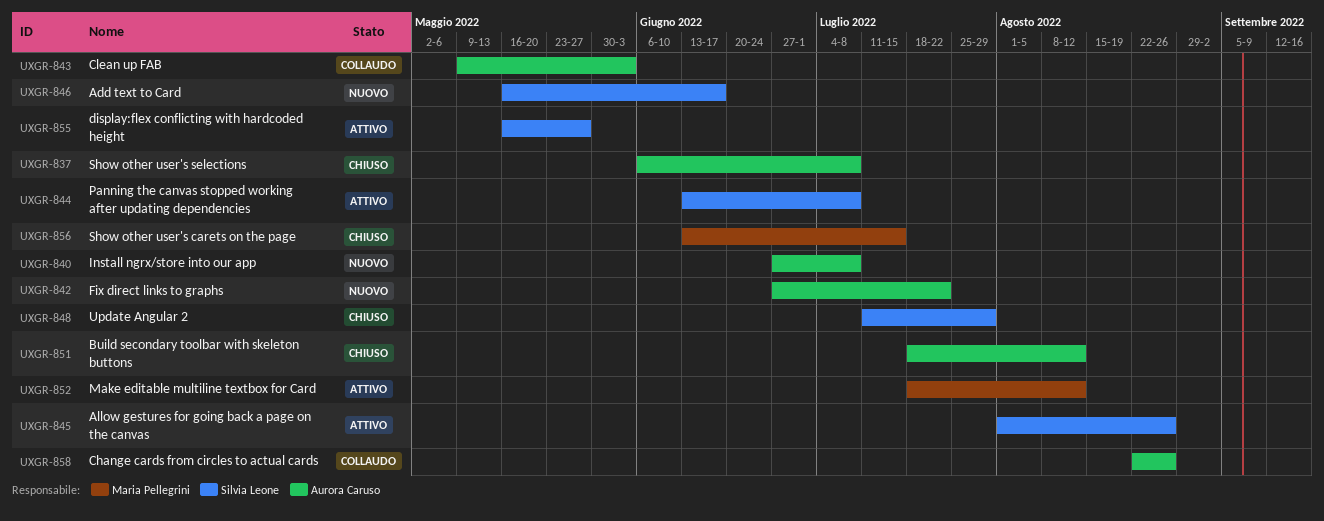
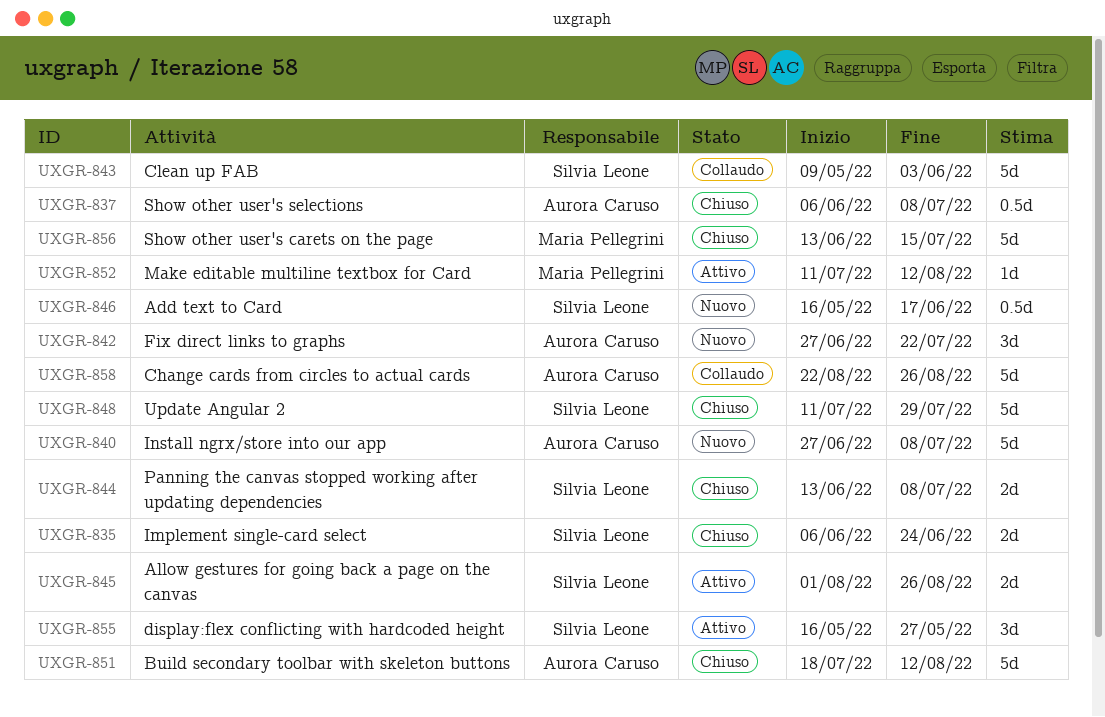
UXGR-835: none -> present
UXGR-843, owner: Aurora Caruso -> Silvia Leone
UXGR-844, status: Attivo -> Chiuso
UXGR-852, start: Jul 18 -> Jul 11

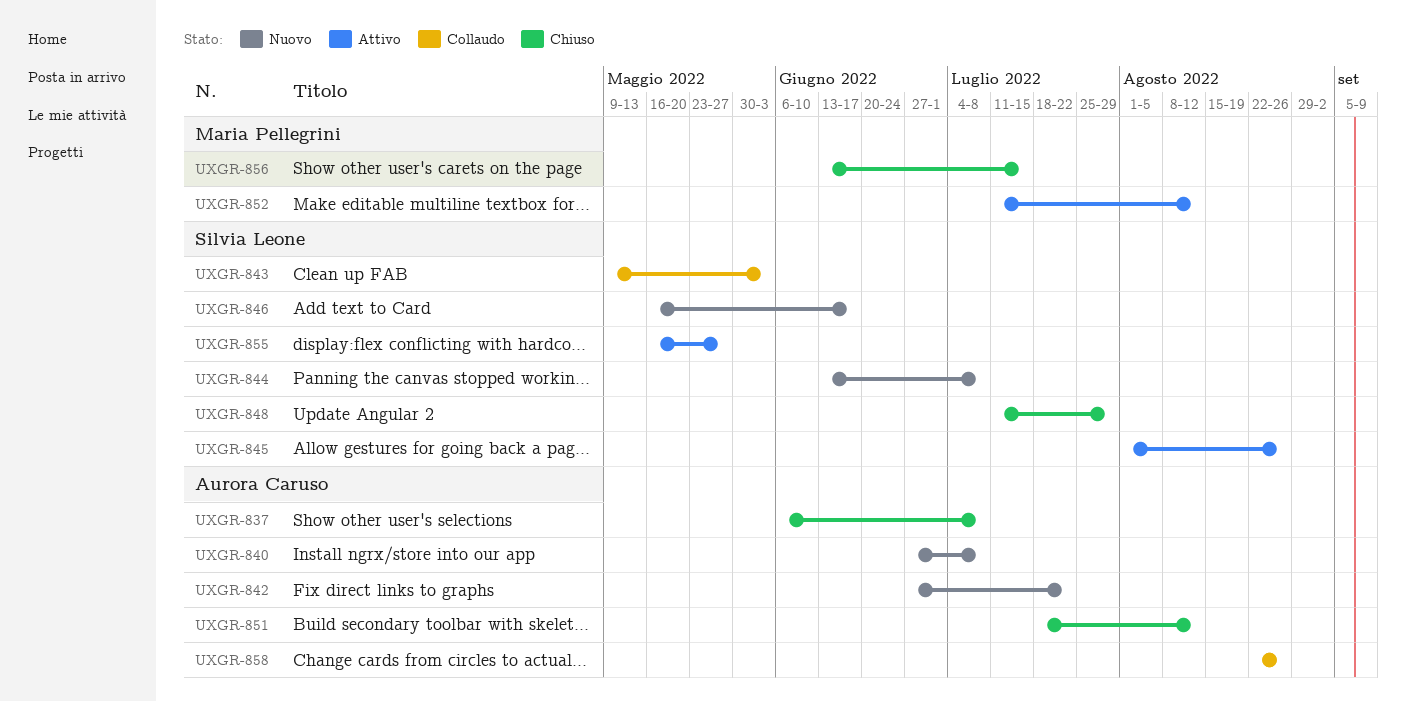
UXGR-835: present -> none
UXGR-844, status: Chiuso -> Nuovo

